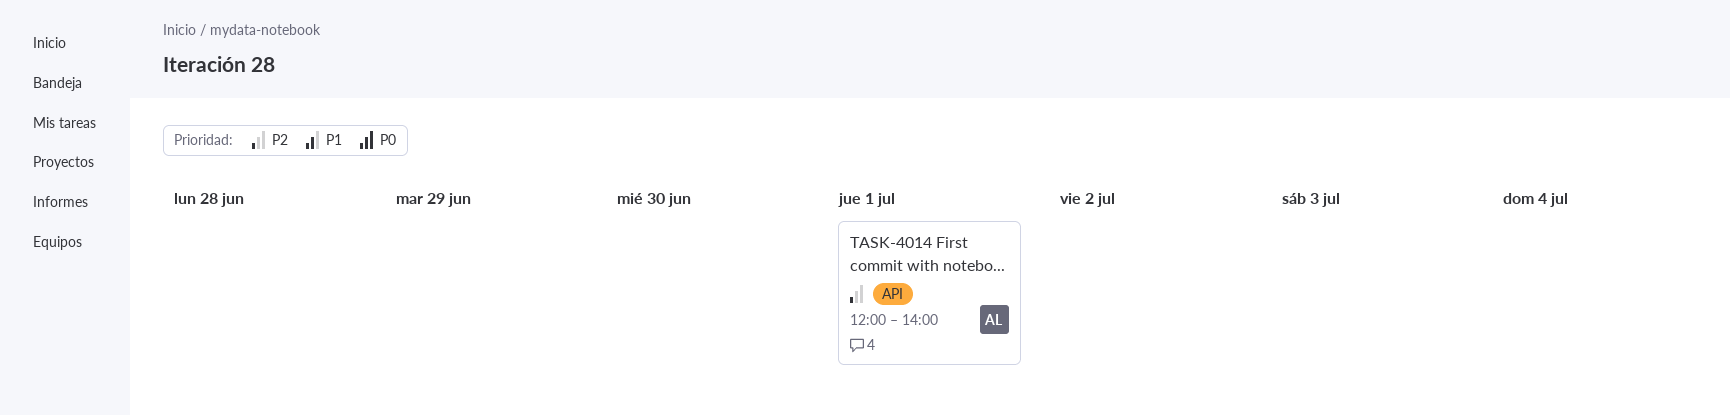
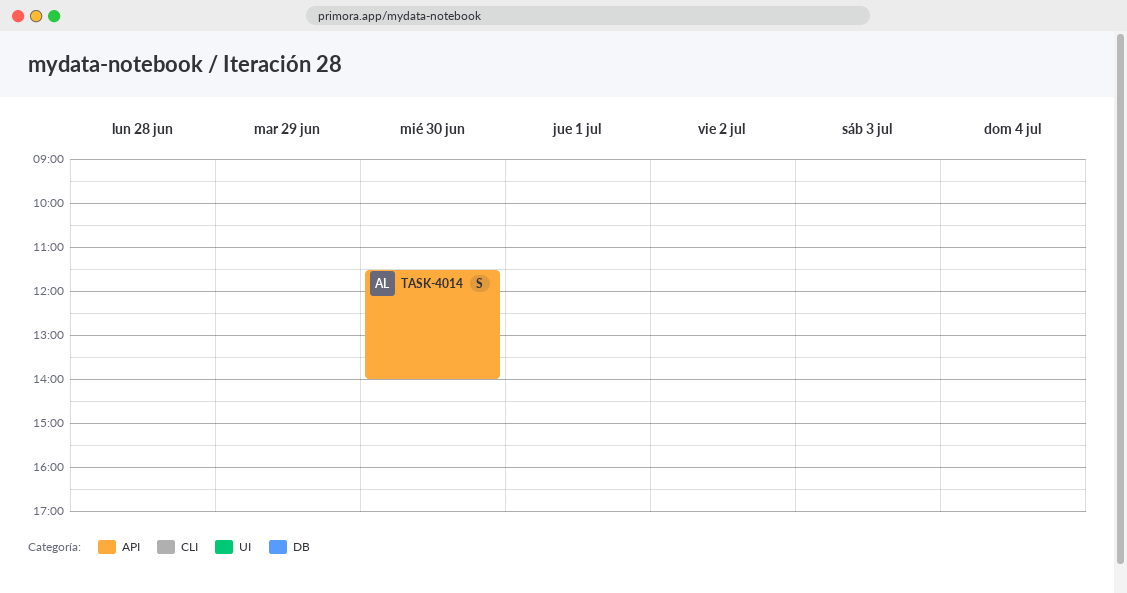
TASK-4014, day: Jul 1 -> Jun 30
TASK-4014, begins: 12:00 -> 11:30

